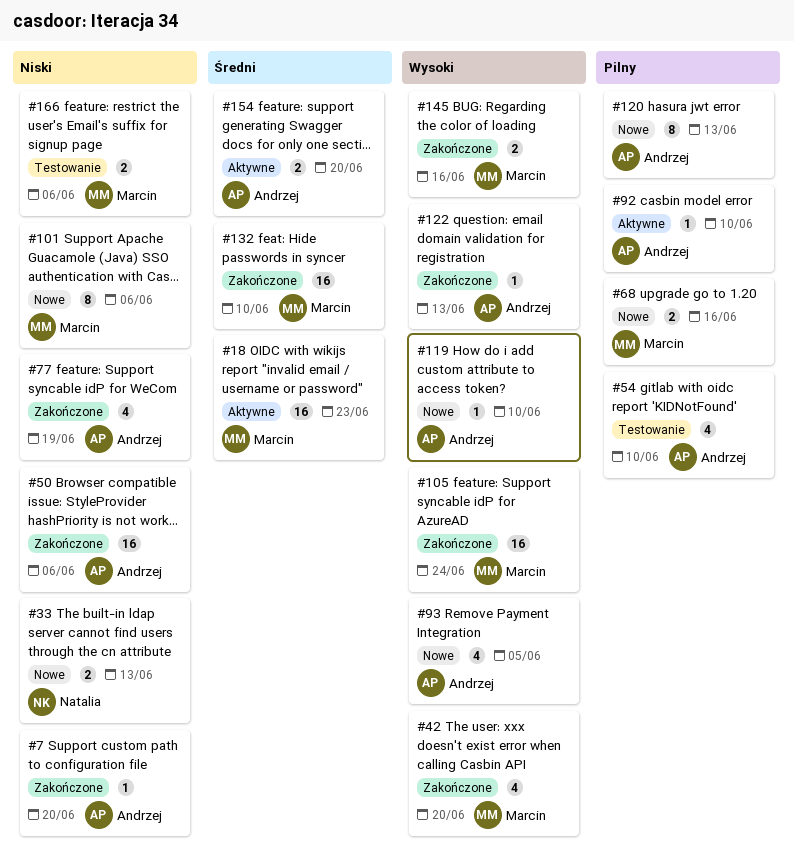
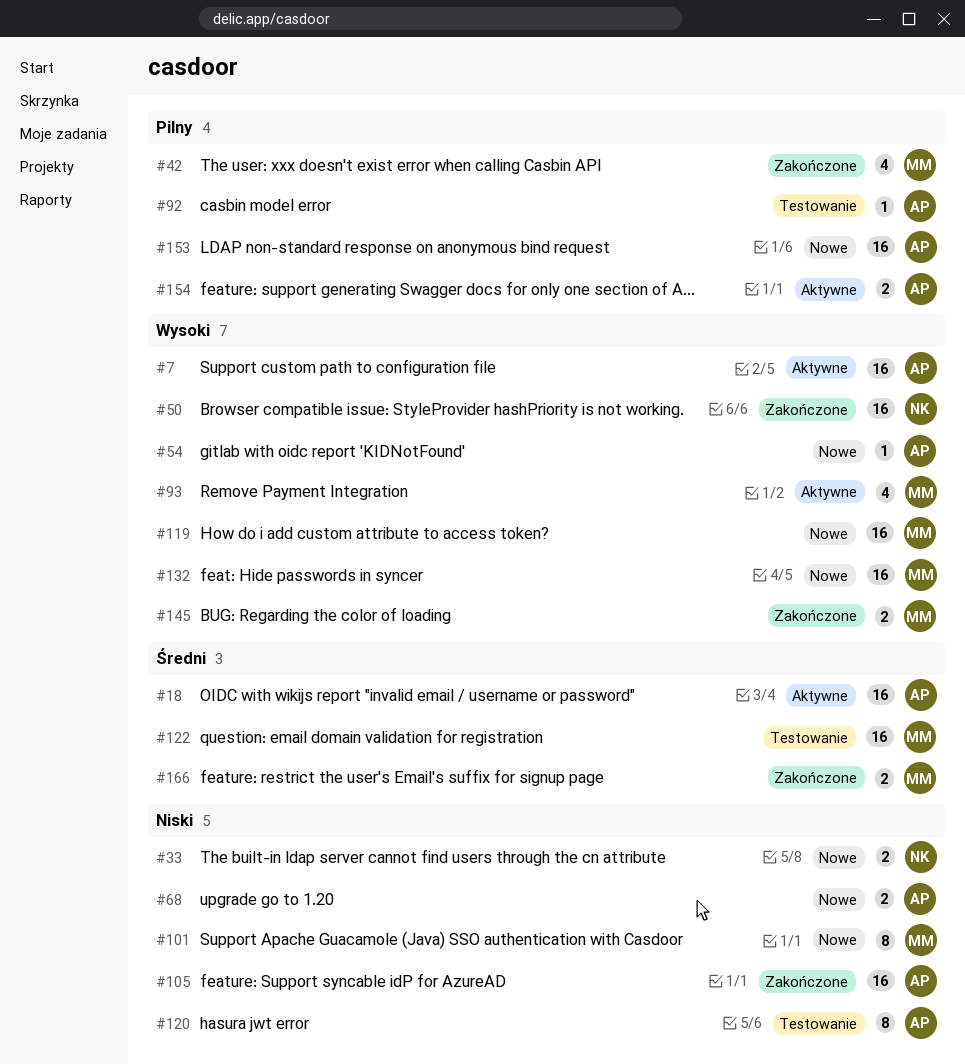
#7, status: Zakończone -> Aktywne
#7, priority: Niski -> Wysoki
#7, estimate: 1 -> 16
#18, owner: Marcin -> Andrzej
#42, priority: Wysoki -> Pilny
#50, owner: Andrzej -> Natalia
#50, priority: Niski -> Wysoki
#54, status: Testowanie -> Nowe
#54, priority: Pilny -> Wysoki
#54, estimate: 4 -> 1
#68, owner: Marcin -> Andrzej
#68, priority: Pilny -> Niski
#77: present -> none
#92, status: Aktywne -> Testowanie
#93, status: Nowe -> Aktywne
#93, owner: Andrzej -> Marcin
#105, owner: Marcin -> Andrzej
#105, priority: Wysoki -> Niski
#119, owner: Andrzej -> Marcin
#119, estimate: 1 -> 16
#120, status: Nowe -> Testowanie
#120, priority: Pilny -> Niski
#122, status: Zakończone -> Testowanie
#122, owner: Andrzej -> Marcin
#122, priority: Wysoki -> Średni
#122, estimate: 1 -> 16
#132, status: Zakończone -> Nowe
#132, priority: Średni -> Wysoki
#153: none -> present
#154, priority: Średni -> Pilny
#166, status: Testowanie -> Zakończone
#166, priority: Niski -> Średni

